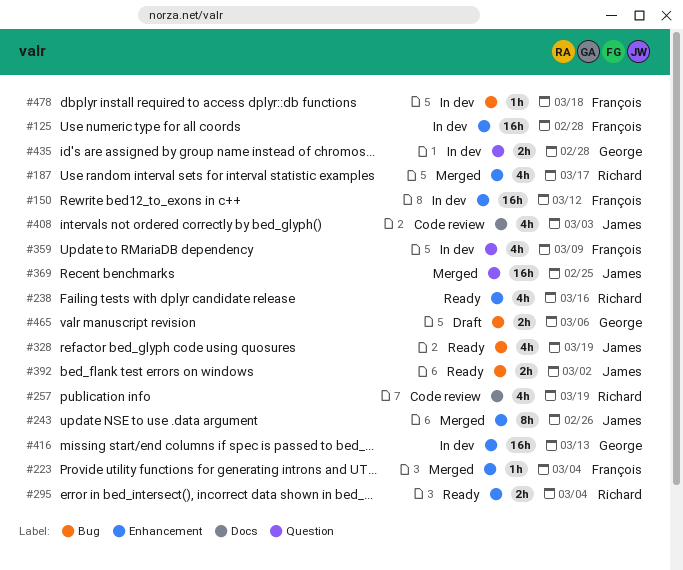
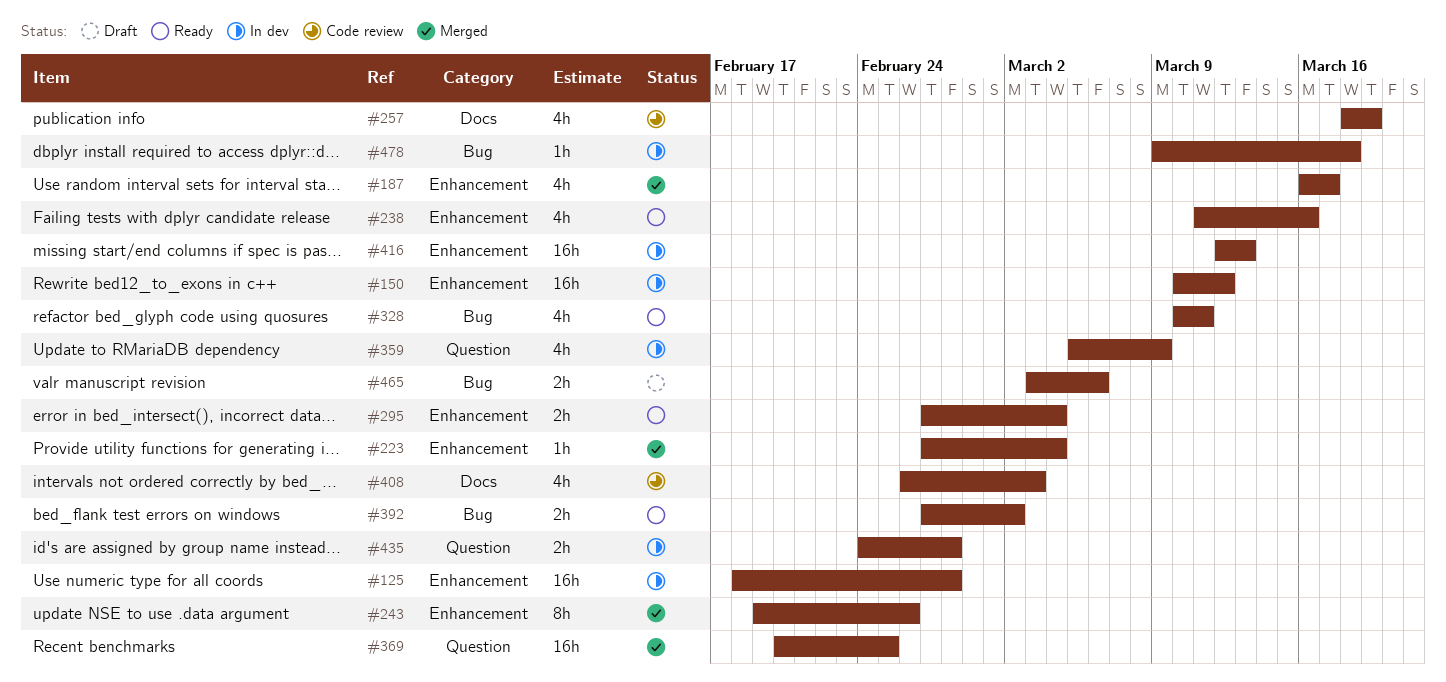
#328, due: Mar 19 -> Mar 11

